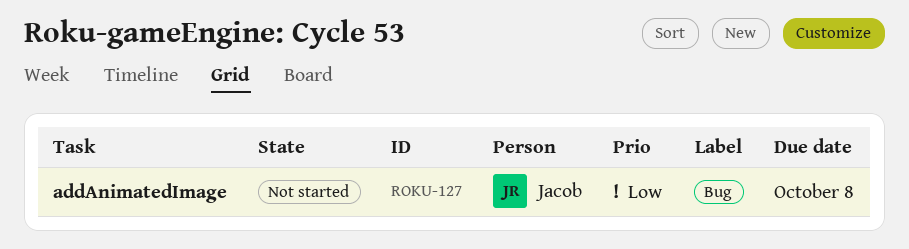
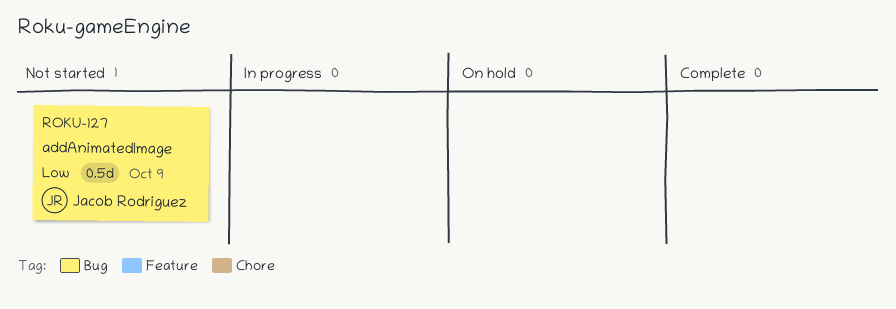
ROKU-127, due: Oct 8 -> Oct 9

